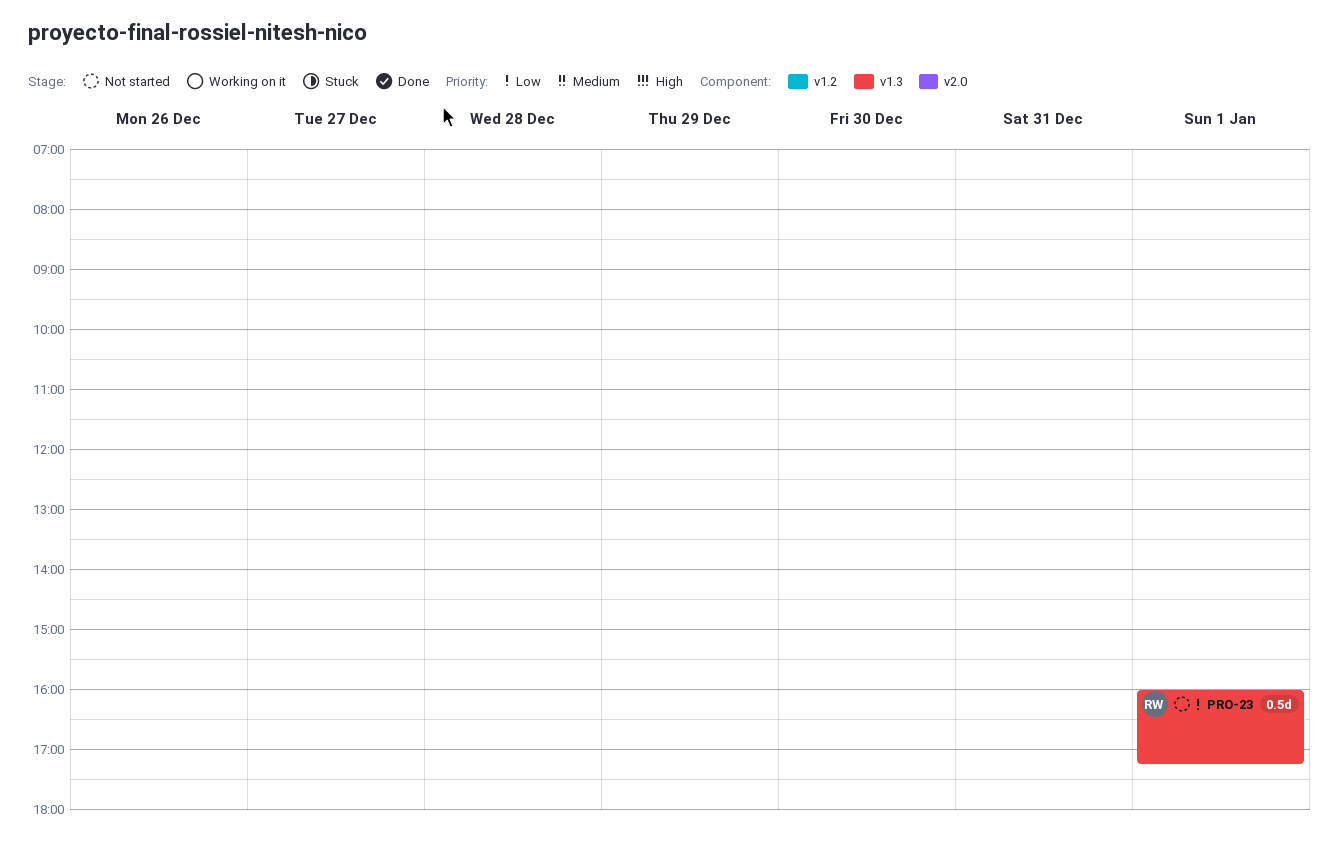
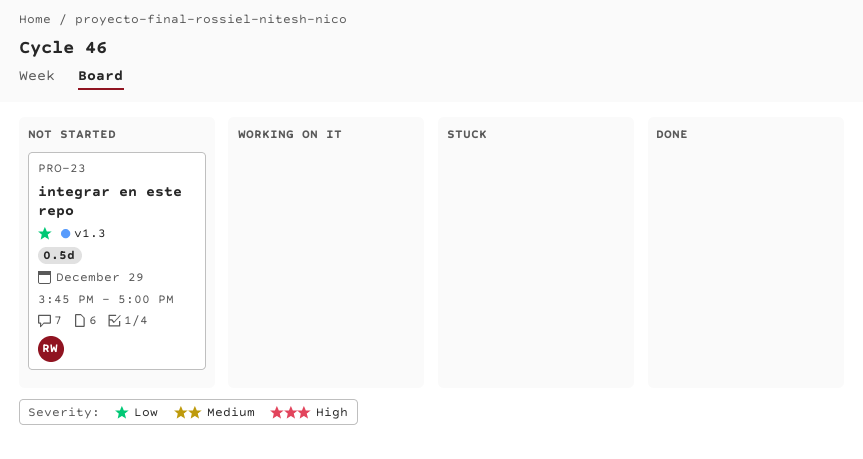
PRO-23, day: Jan 1 -> Dec 29
PRO-23, begins: 16:00 -> 15:45
PRO-23, ends: 17:15 -> 17:00

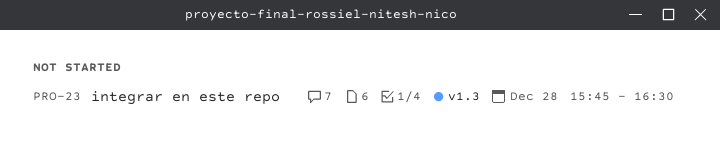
PRO-23, day: Dec 29 -> Dec 28
PRO-23, ends: 17:00 -> 16:30

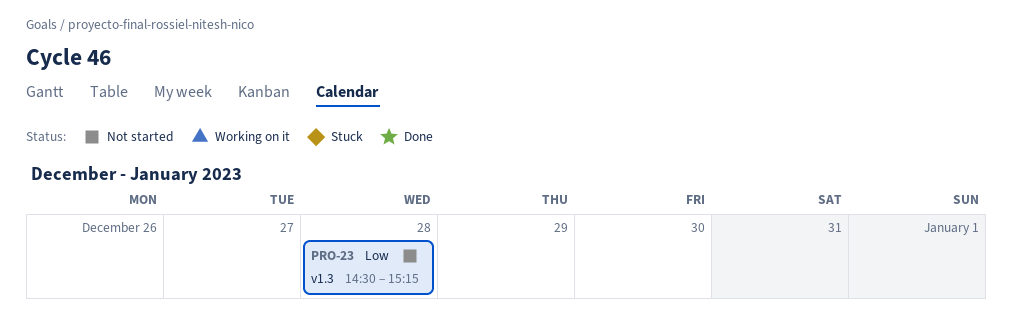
PRO-23, begins: 15:45 -> 14:30
PRO-23, ends: 16:30 -> 15:15

